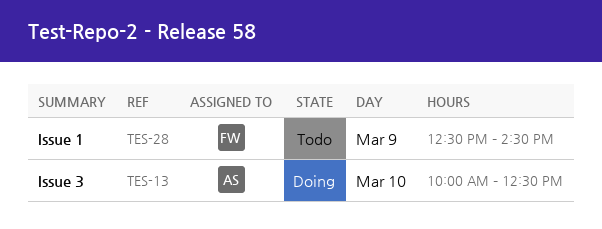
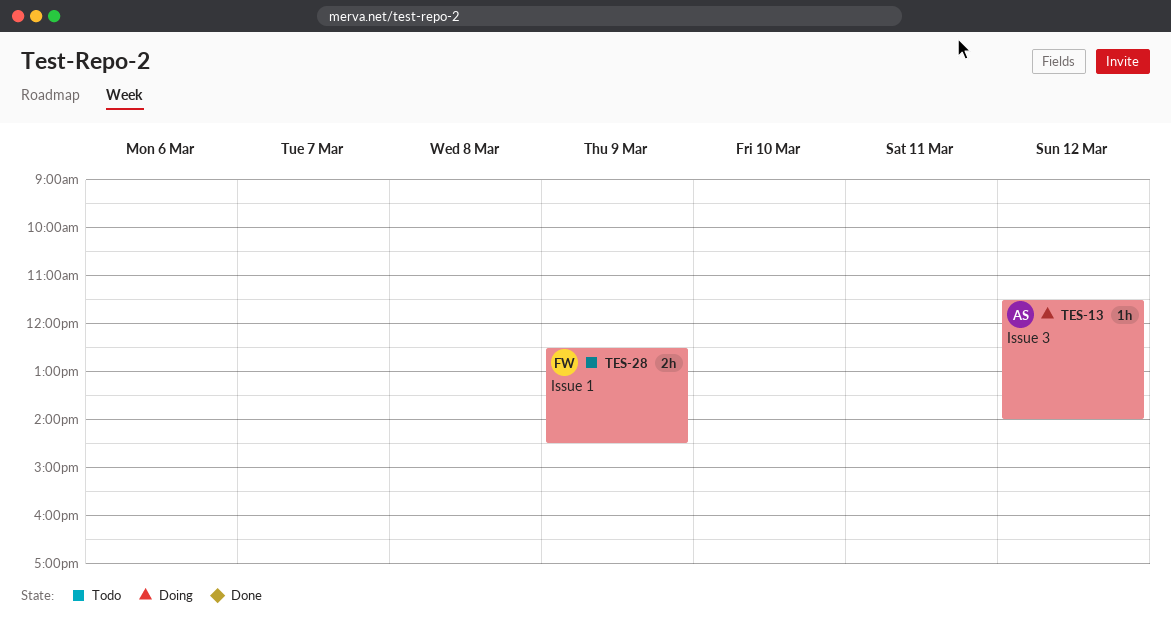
TES-13, day: Mar 10 -> Mar 12
TES-13, begins: 10:00 -> 11:30
TES-13, ends: 12:30 -> 14:00

